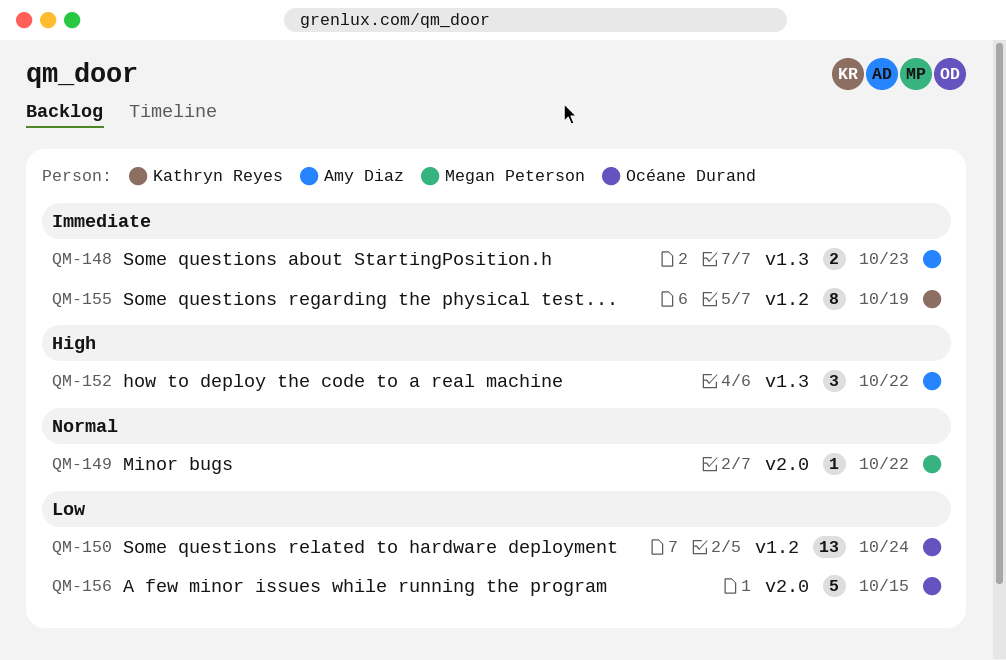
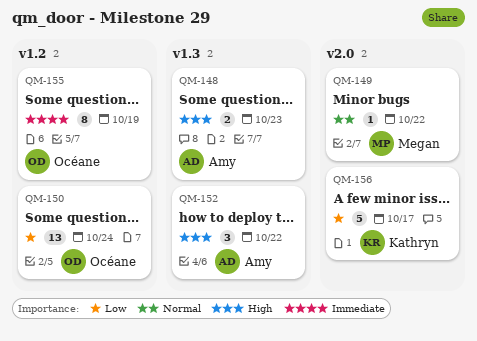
QM-148, priority: Immediate -> High
QM-155, owner: Kathryn Reyes -> Océane Durand
QM-156, owner: Océane Durand -> Kathryn Reyes
QM-156, due: Oct 15 -> Oct 17

